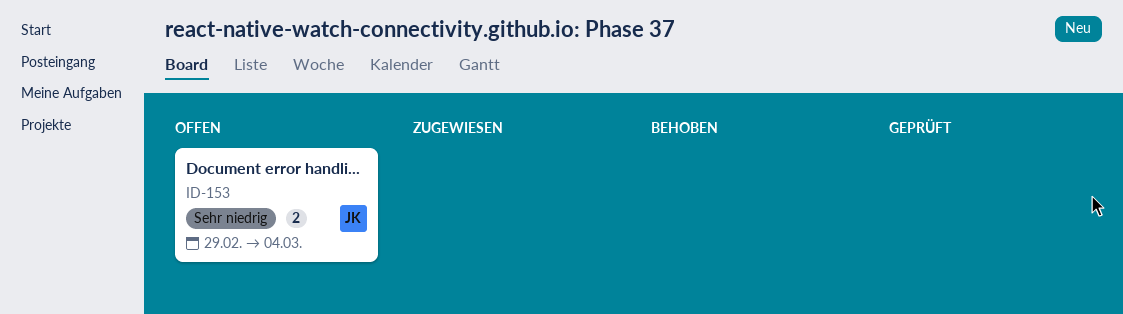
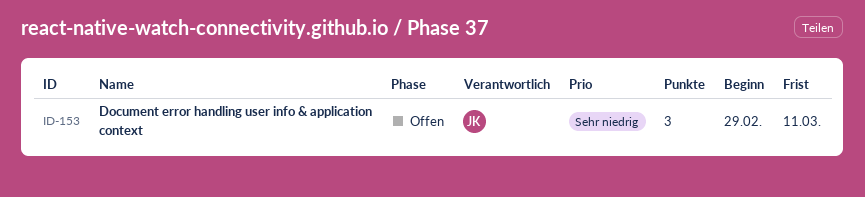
ID-153, estimate: 2 -> 3
ID-153, due: Mar 4 -> Mar 11

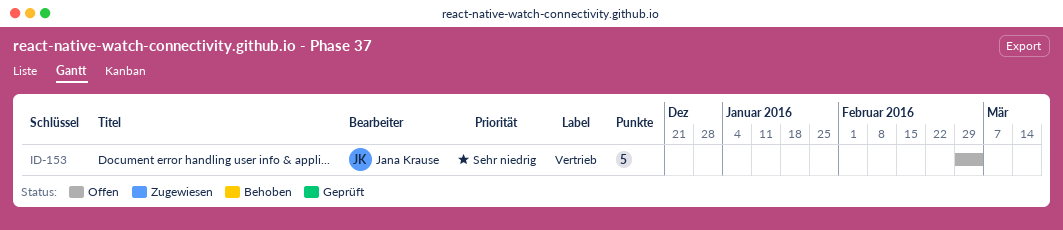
ID-153, estimate: 3 -> 5
ID-153, due: Mar 11 -> Mar 4

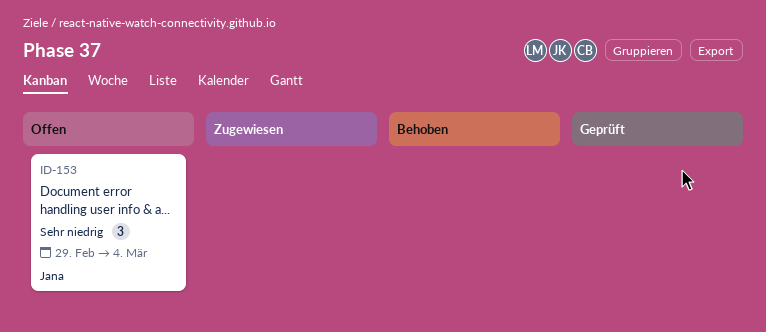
ID-153, estimate: 5 -> 3

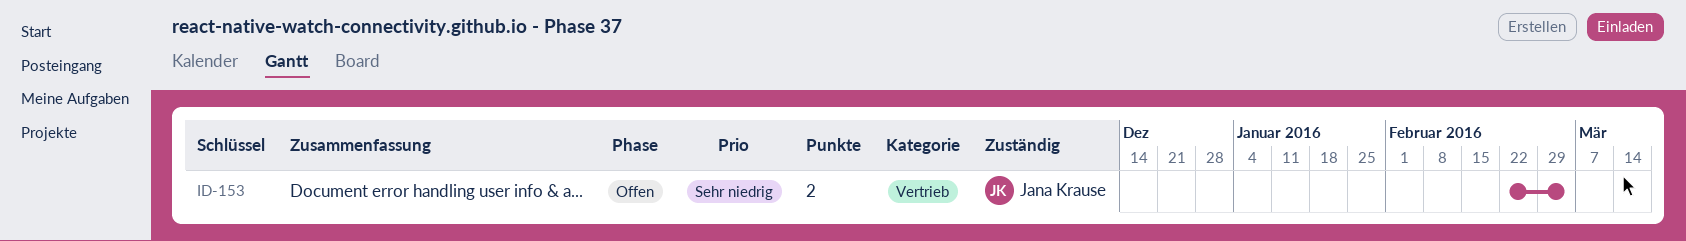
ID-153, estimate: 3 -> 2
ID-153, start: Feb 29 -> Feb 22

